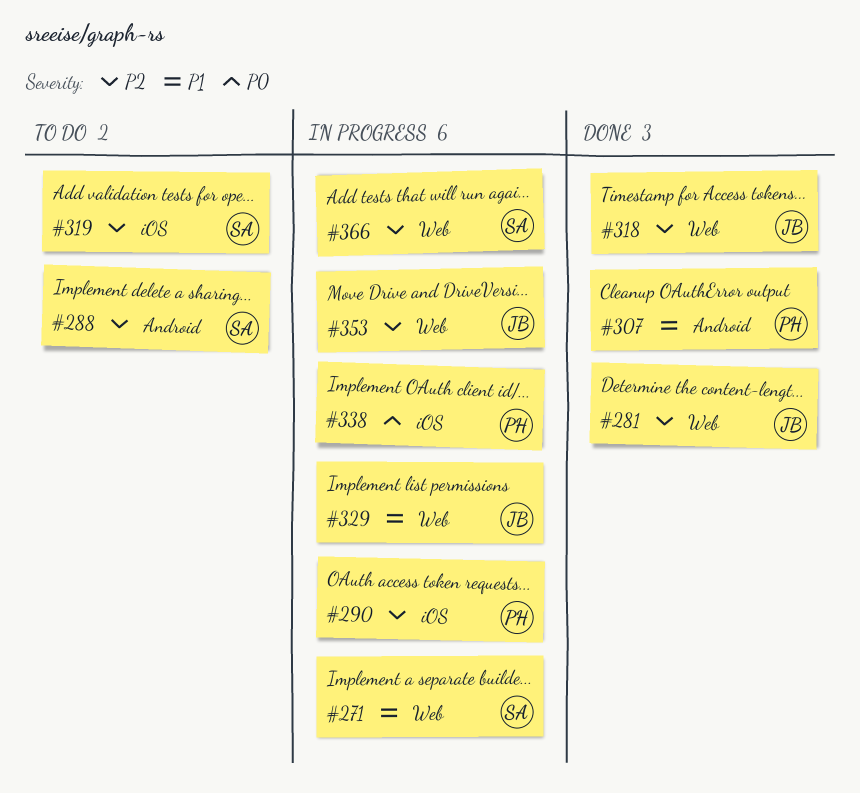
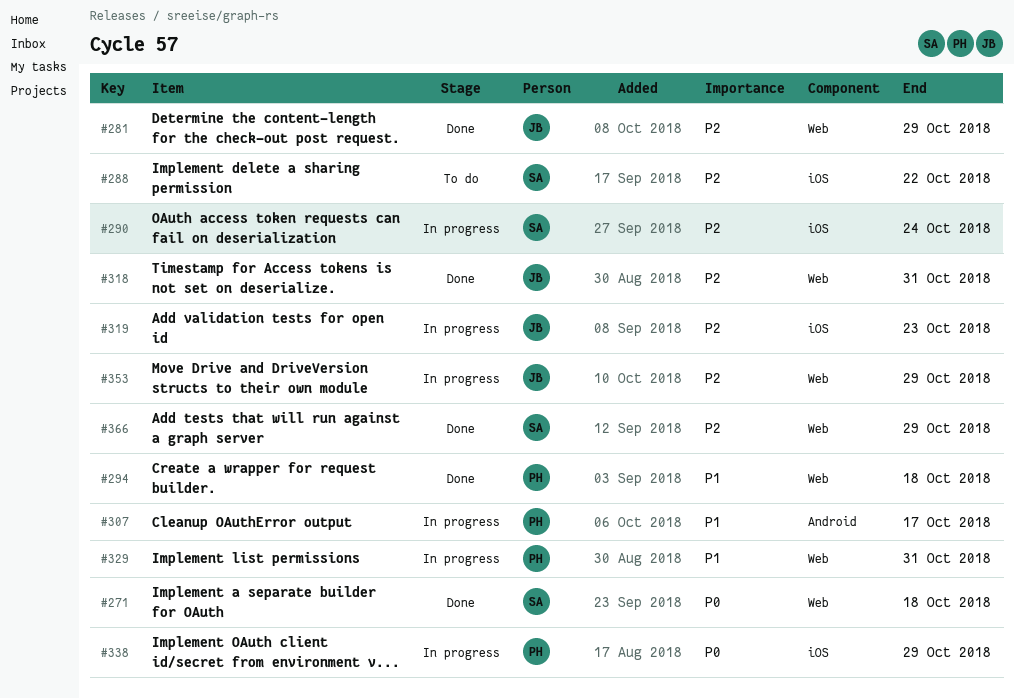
#271, status: In progress -> Done
#271, priority: P1 -> P0
#288, label: Android -> iOS
#290, owner: PH -> SA
#294: none -> present
#307, status: Done -> In progress
#319, status: To do -> In progress
#319, owner: SA -> JB
#329, owner: JB -> PH
#366, status: In progress -> Done

